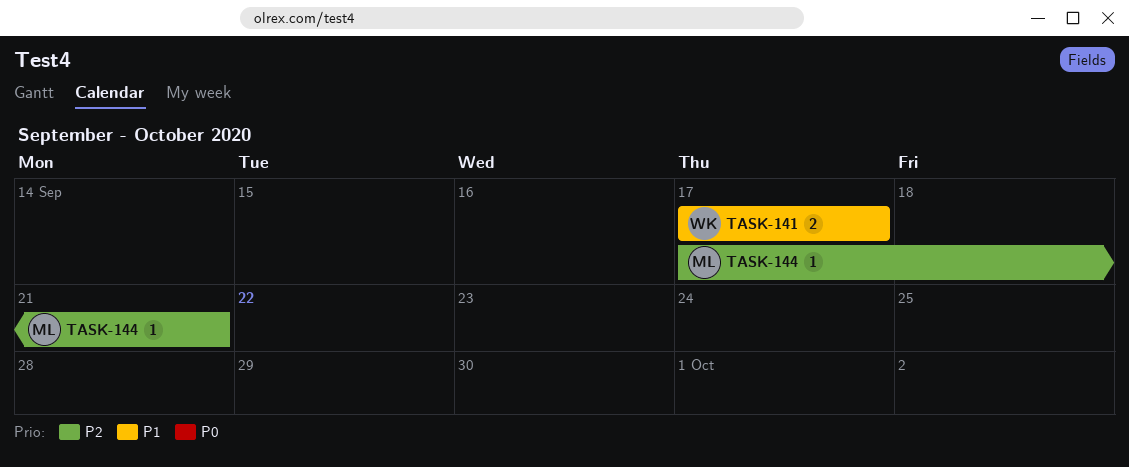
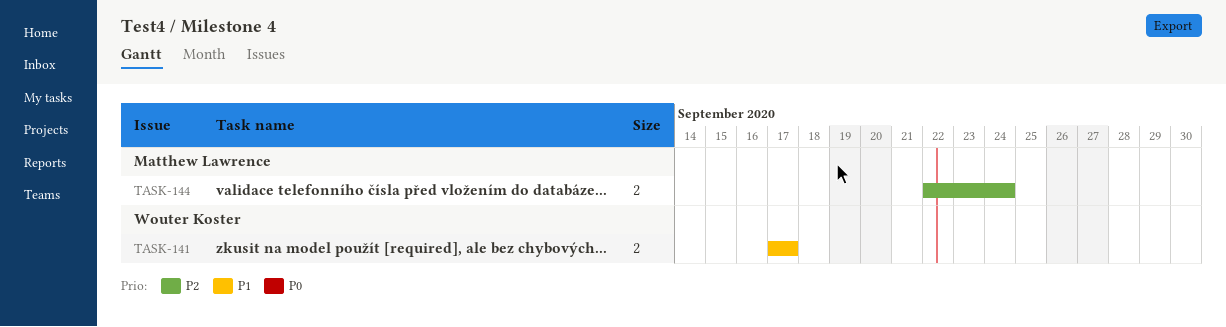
TASK-144, estimate: 1 -> 2
TASK-144, start: Sep 17 -> Sep 22
TASK-144, due: Sep 21 -> Sep 24

